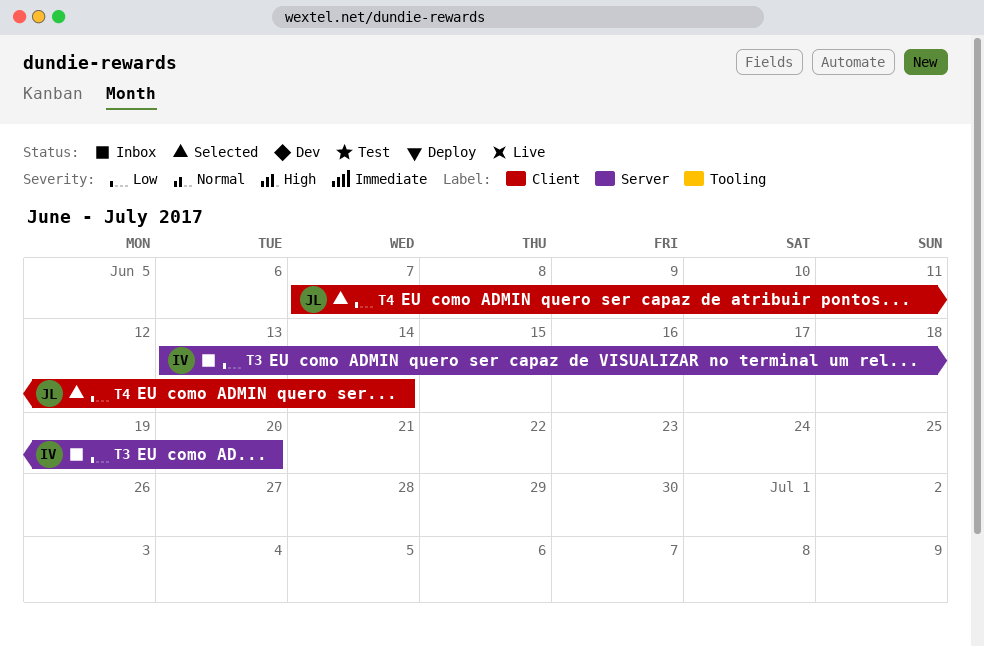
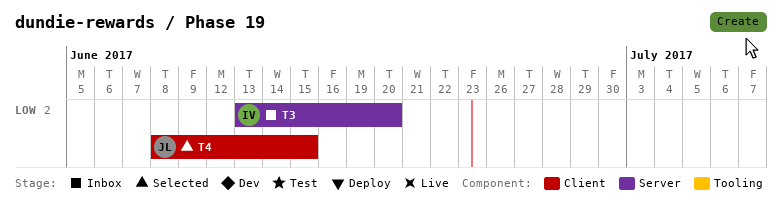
T4, start: Jun 7 -> Jun 8
T4, due: Jun 14 -> Jun 15

